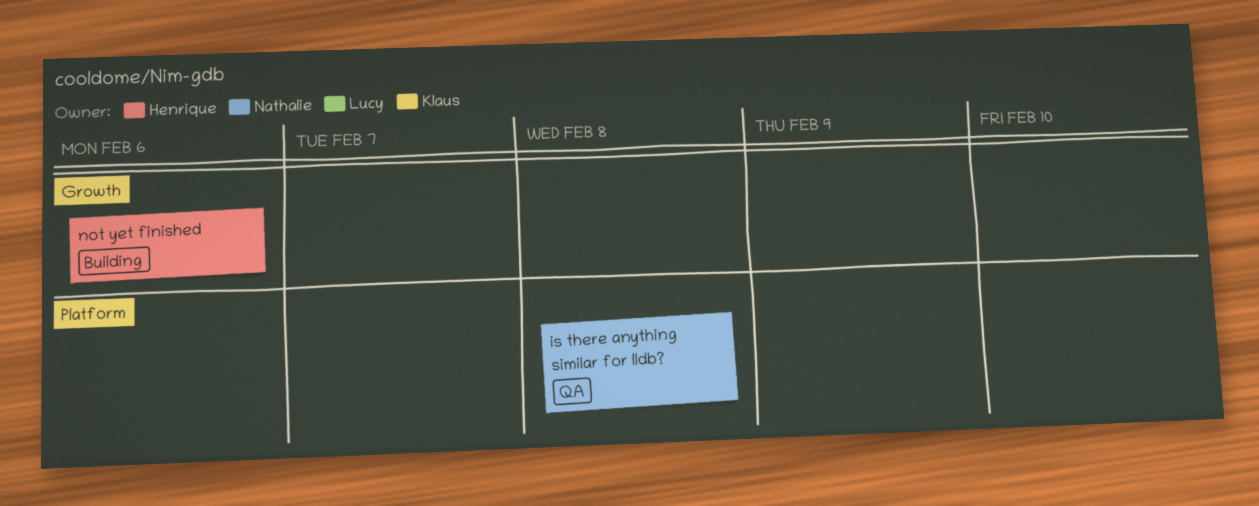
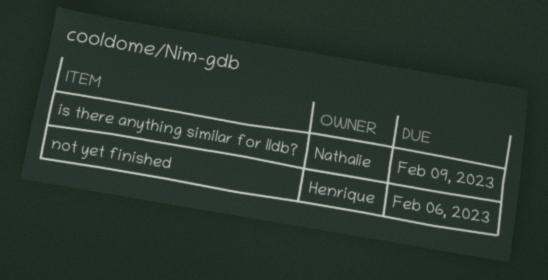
is there anything similar for lldb?, due: Feb 8 -> Feb 9

